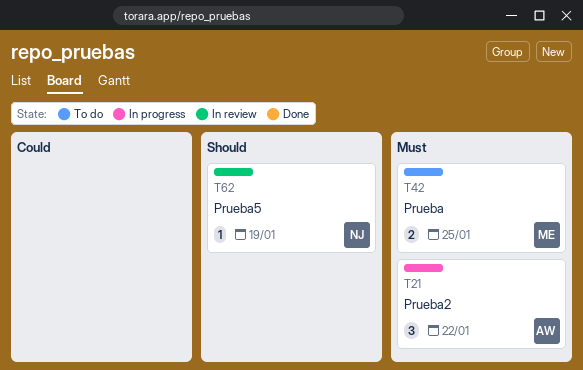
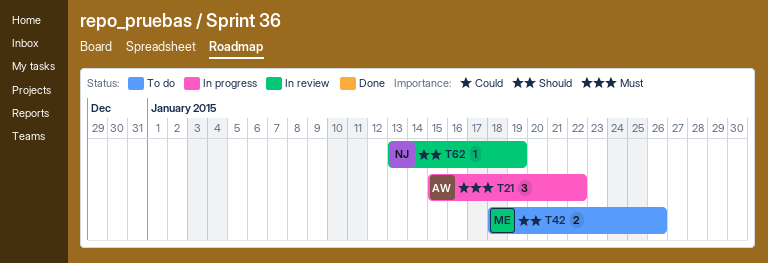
T42, priority: Must -> Should
T42, due: Jan 25 -> Jan 26

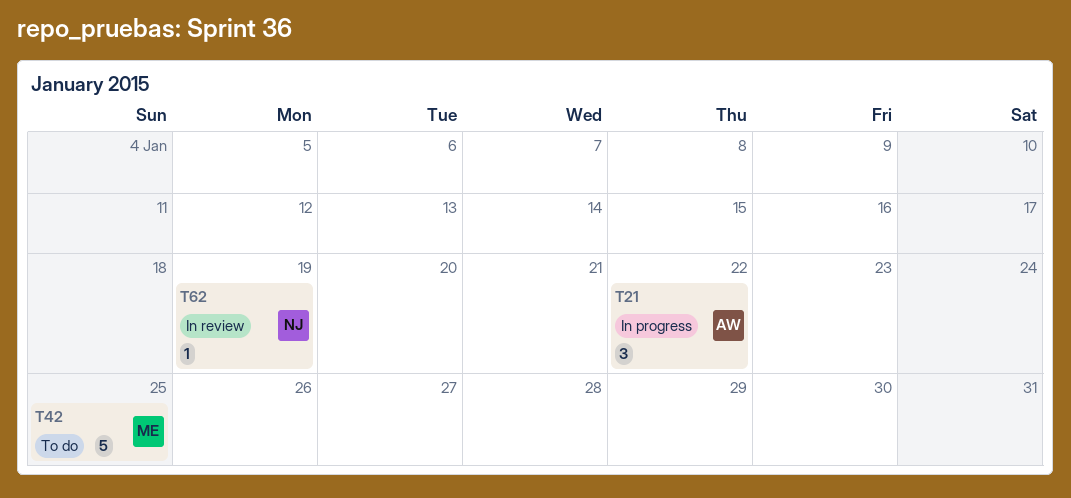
T42, estimate: 2 -> 5
T42, due: Jan 26 -> Jan 25

